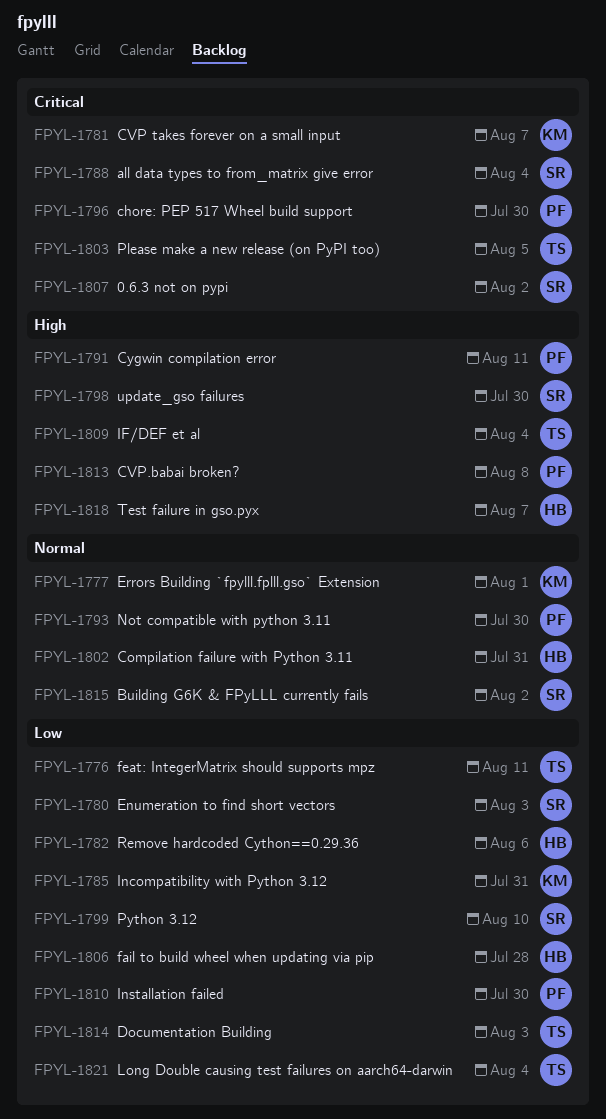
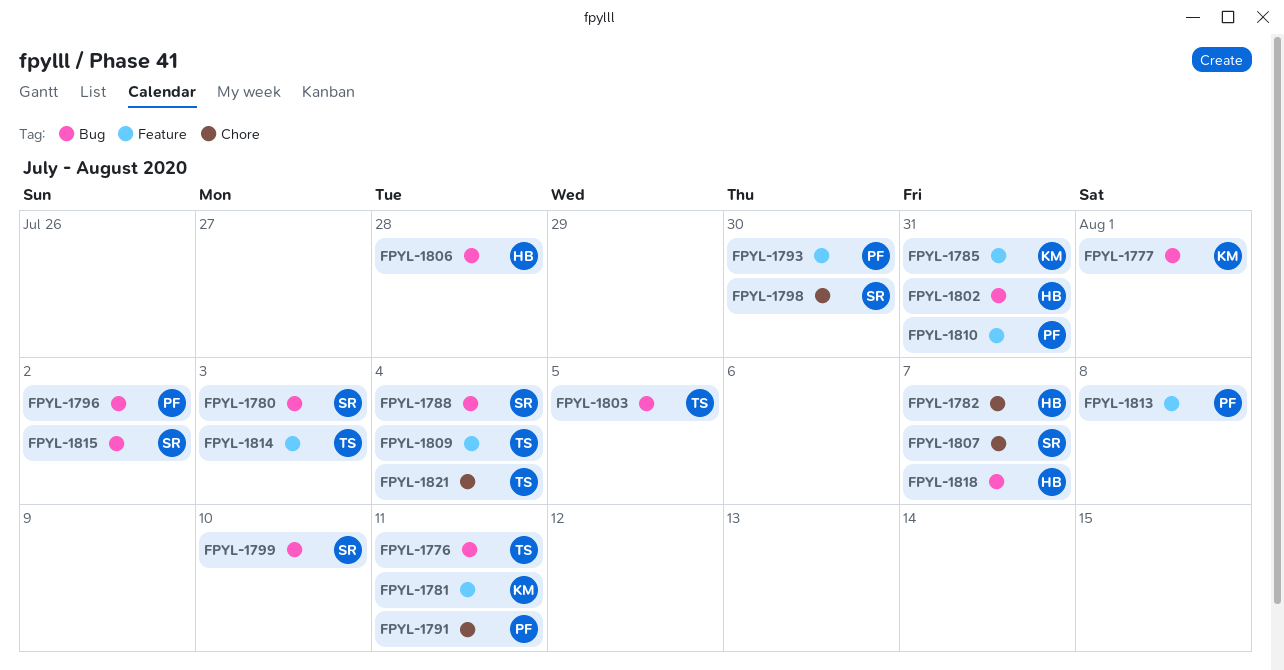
FPYL-1781, due: Aug 7 -> Aug 11
FPYL-1782, due: Aug 6 -> Aug 7
FPYL-1796, due: Jul 30 -> Aug 2
FPYL-1807, due: Aug 2 -> Aug 7
FPYL-1810, due: Jul 30 -> Jul 31

